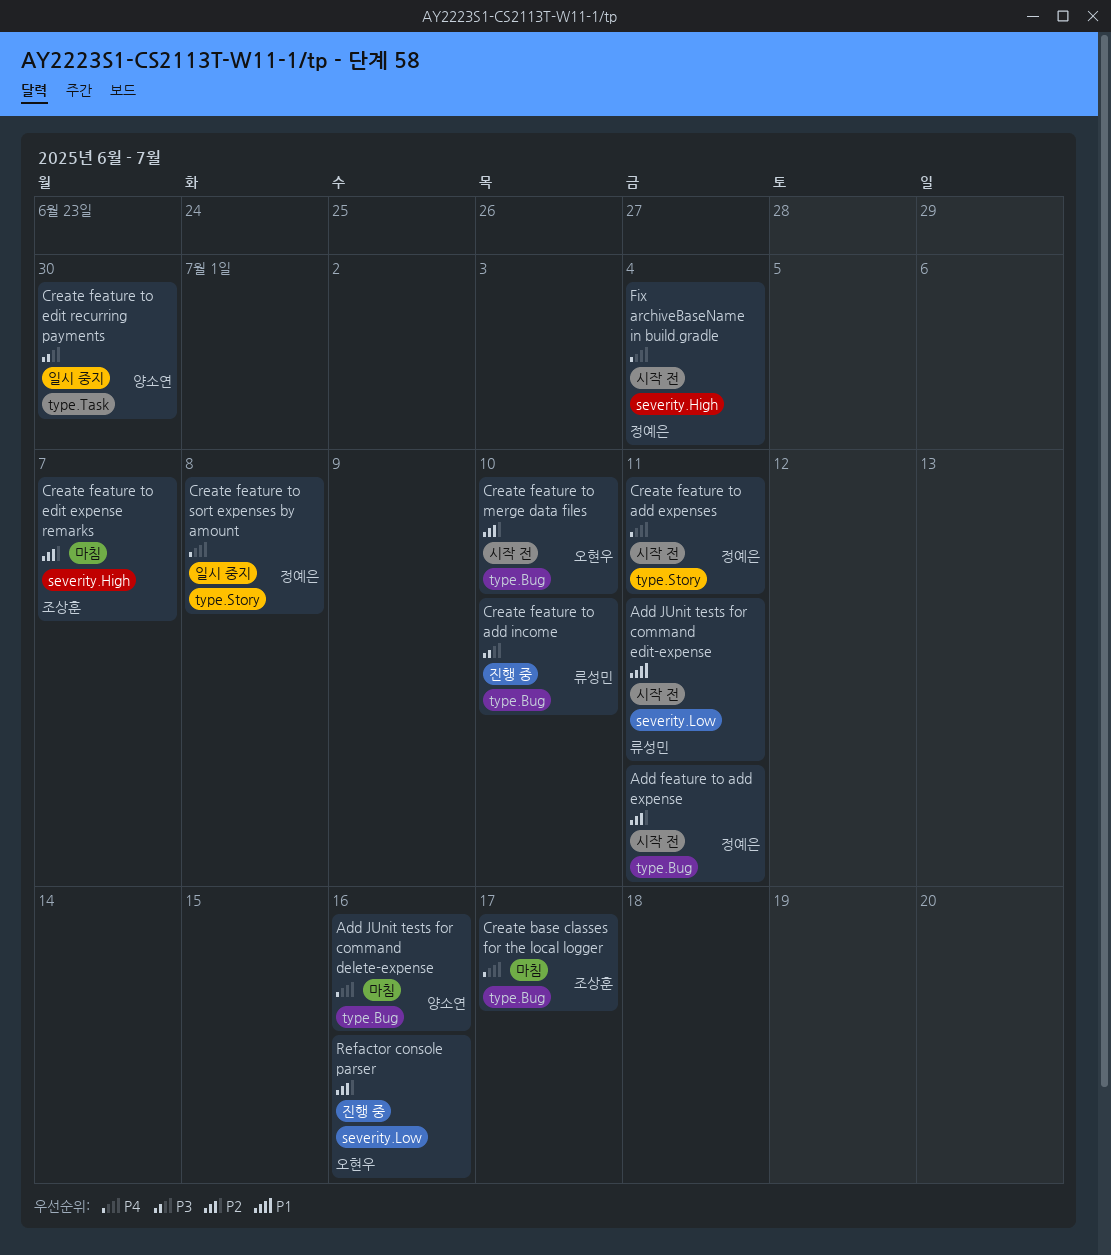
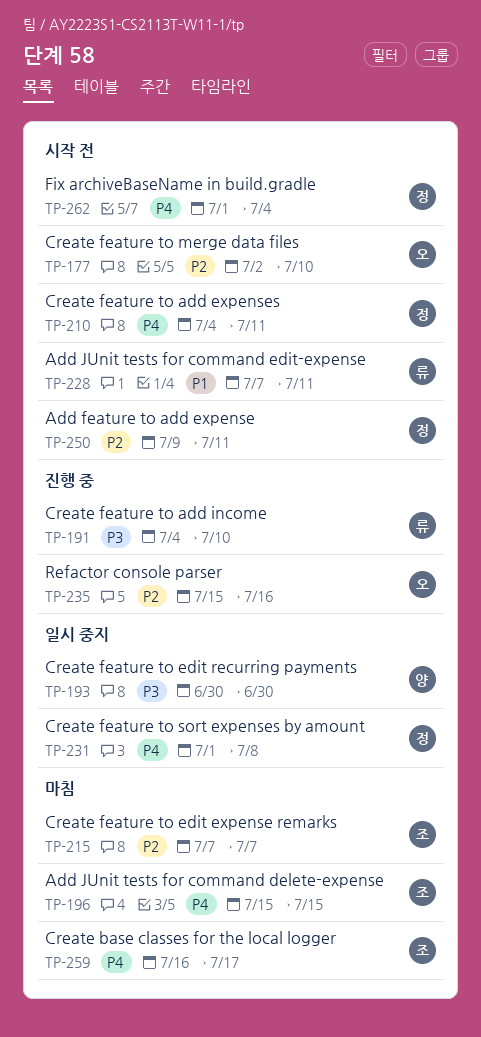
Add JUnit tests for command delete-expense, owner: 양소연 -> 조상훈
Add JUnit tests for command delete-expense, due: Jul 16 -> Jul 15

